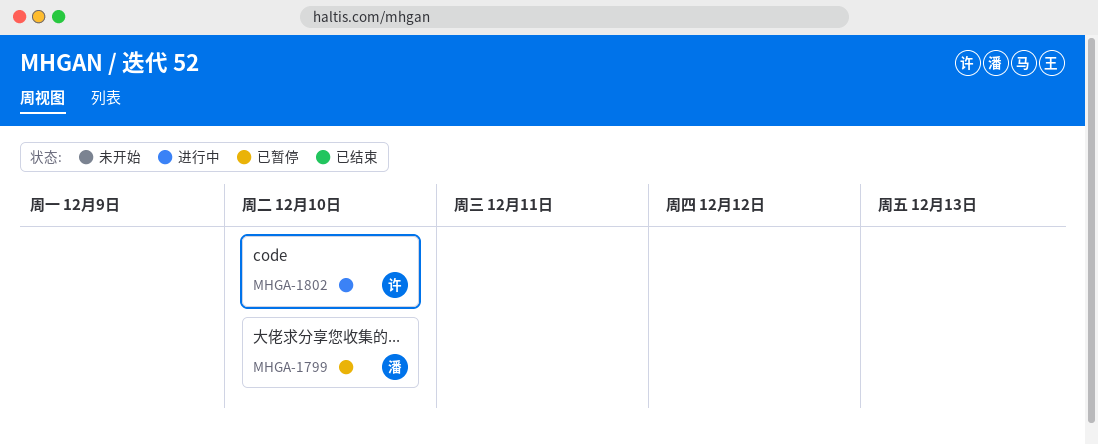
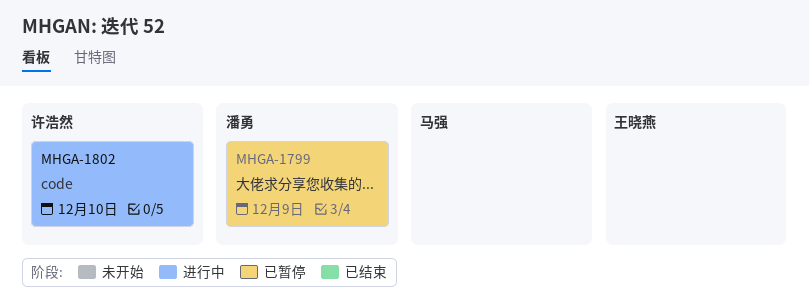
MHGA-1799, due: Dec 10 -> Dec 9

